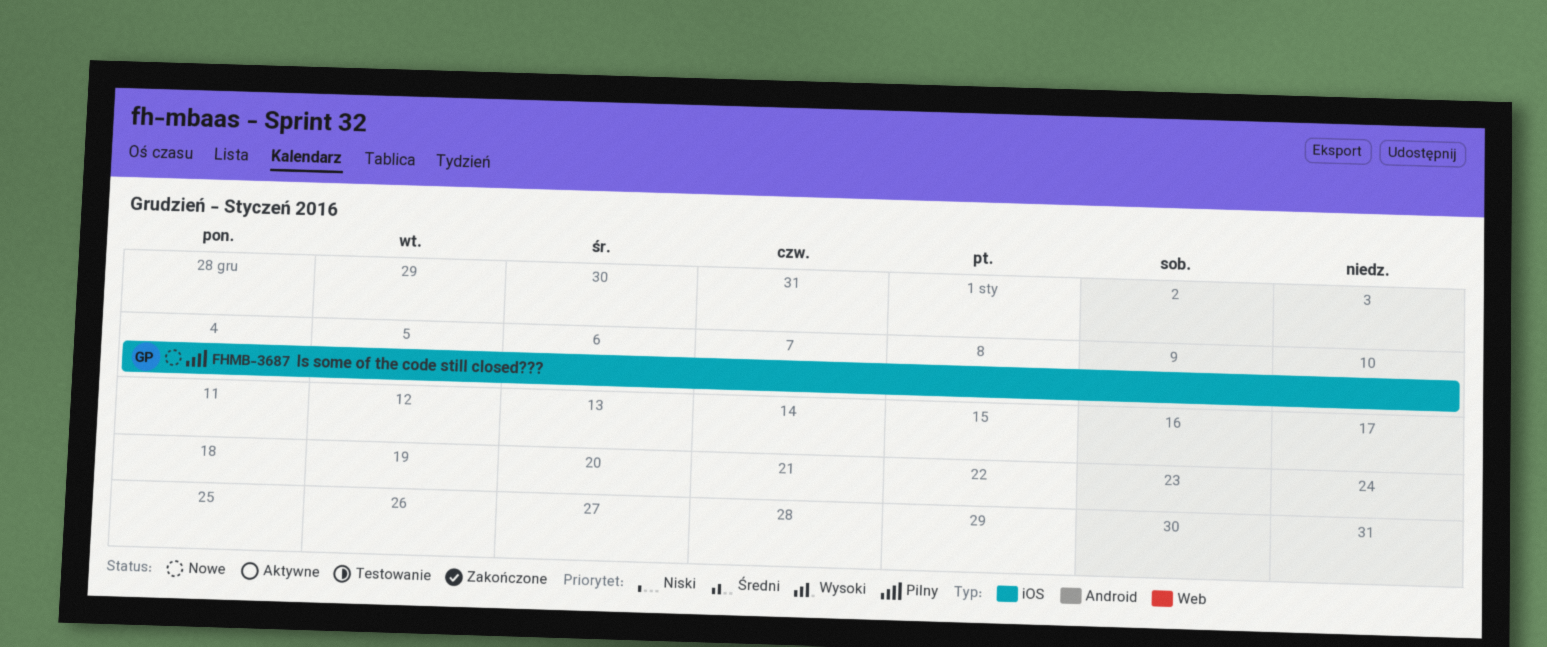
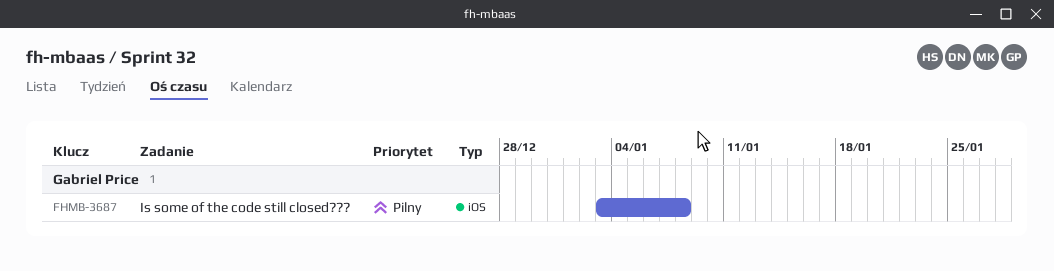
FHMB-3687, start: Jan 4 -> Jan 3
FHMB-3687, due: Jan 10 -> Jan 8

